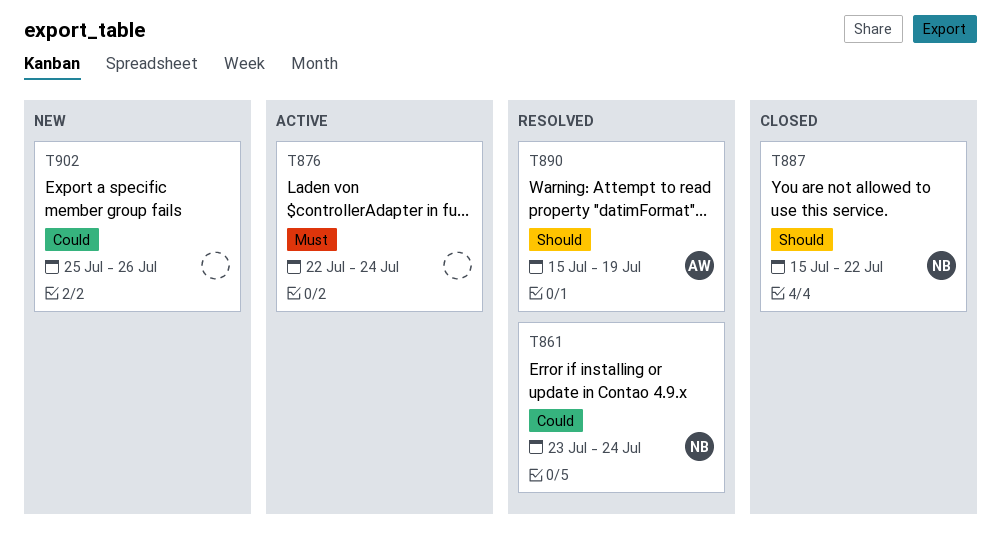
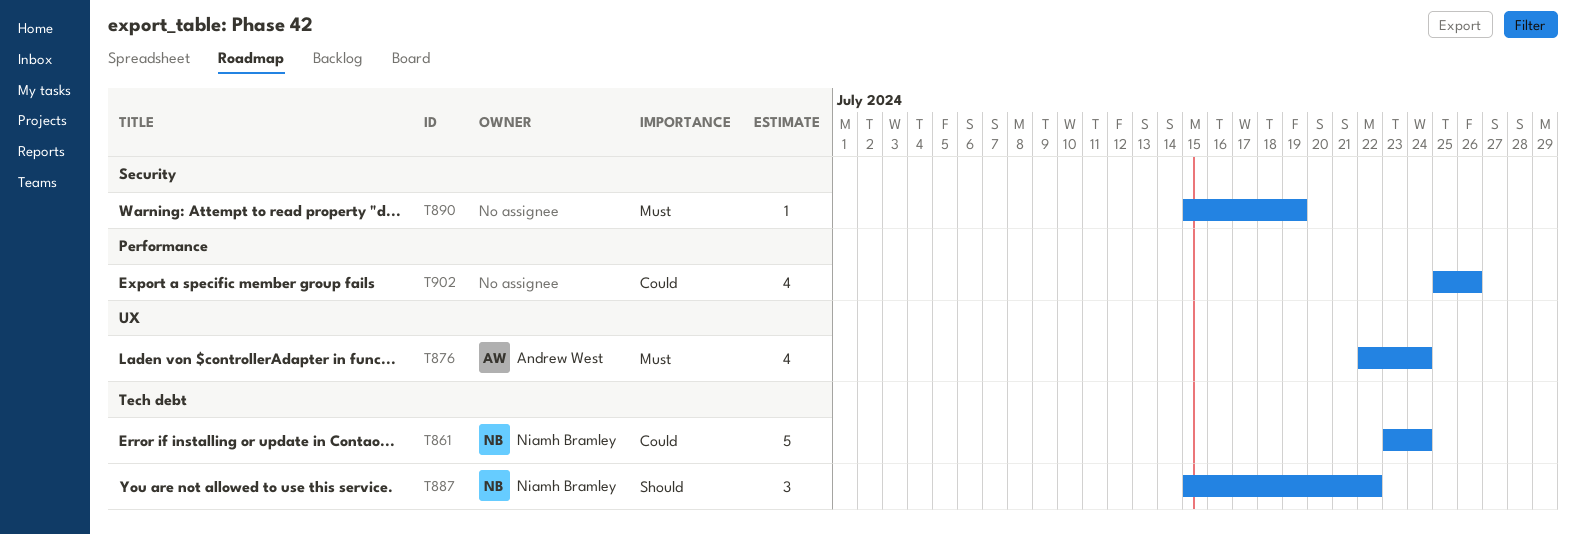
T876, owner: none -> Andrew West
T890, owner: Andrew West -> none
T890, priority: Should -> Must

